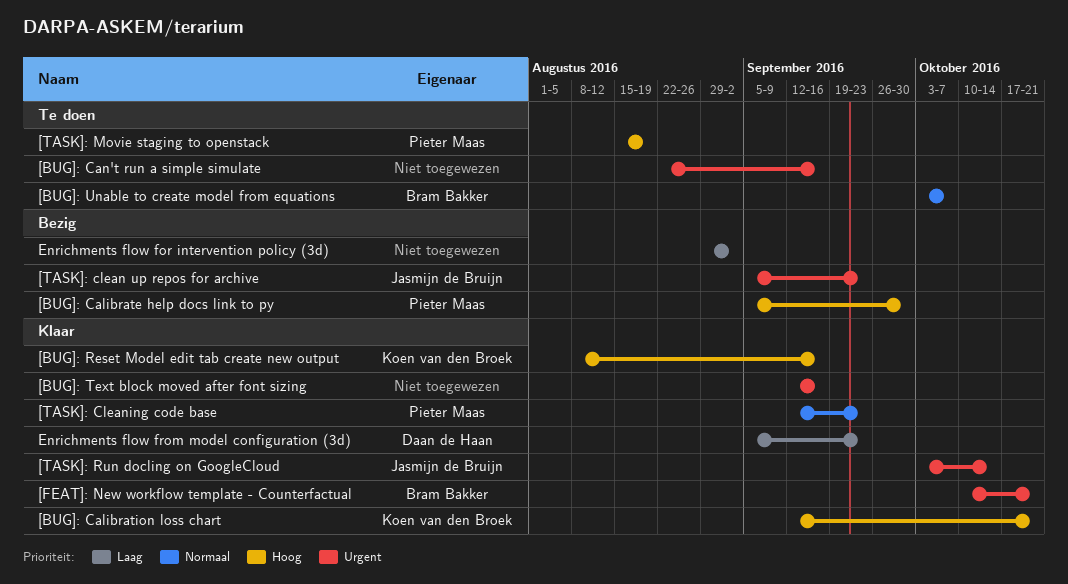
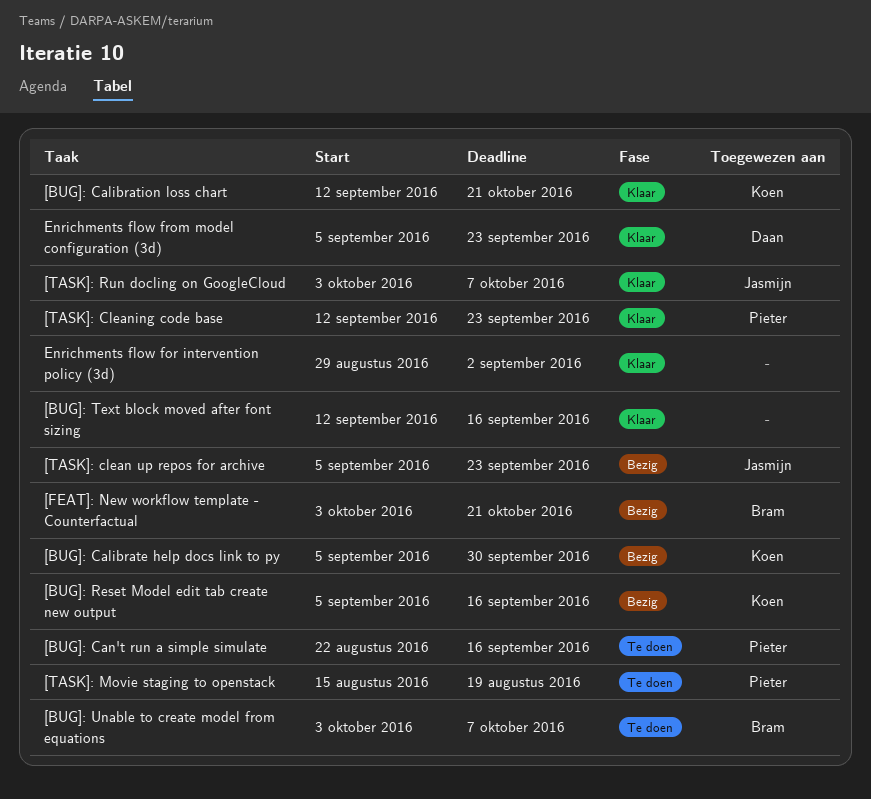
[BUG]: Calibrate help docs link to py, owner: Pieter Maas -> Koen van den Broek
[BUG]: Can't run a simple simulate, owner: none -> Pieter Maas
[BUG]: Reset Model edit tab create new output, status: Klaar -> Bezig
[BUG]: Reset Model edit tab create new output, start: Aug 8 -> Sep 5
[FEAT]: New workflow template - Counterfactual, status: Klaar -> Bezig
[FEAT]: New workflow template - Counterfactual, start: Oct 10 -> Oct 3
[TASK]: Run docling on GoogleCloud, due: Oct 14 -> Oct 7
Enrichments flow for intervention policy (3d), status: Bezig -> Klaar

